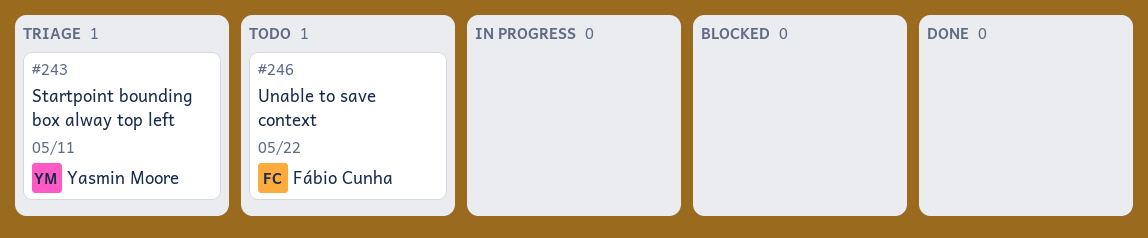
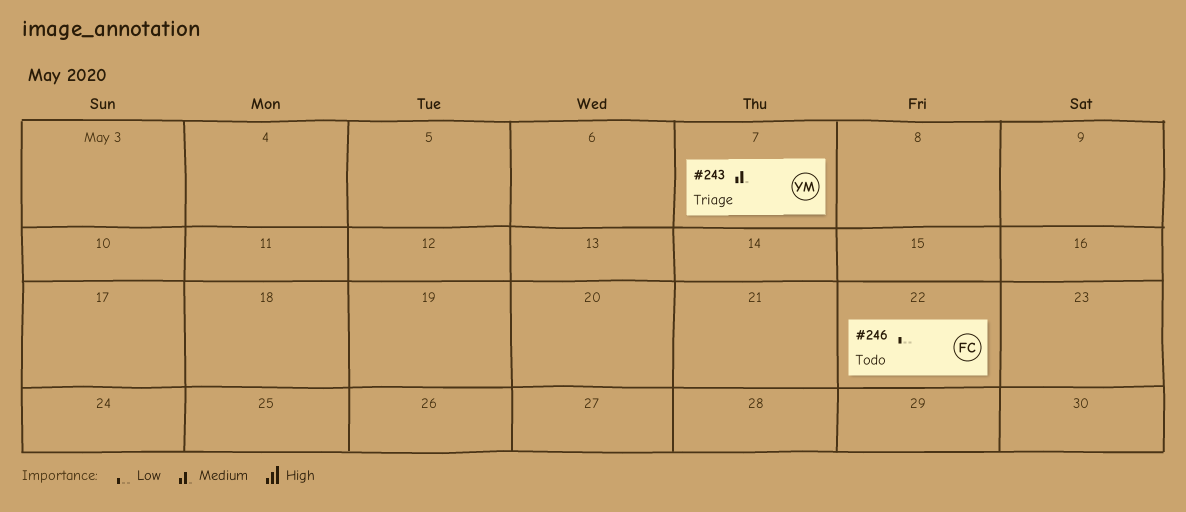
#243, due: May 11 -> May 7

